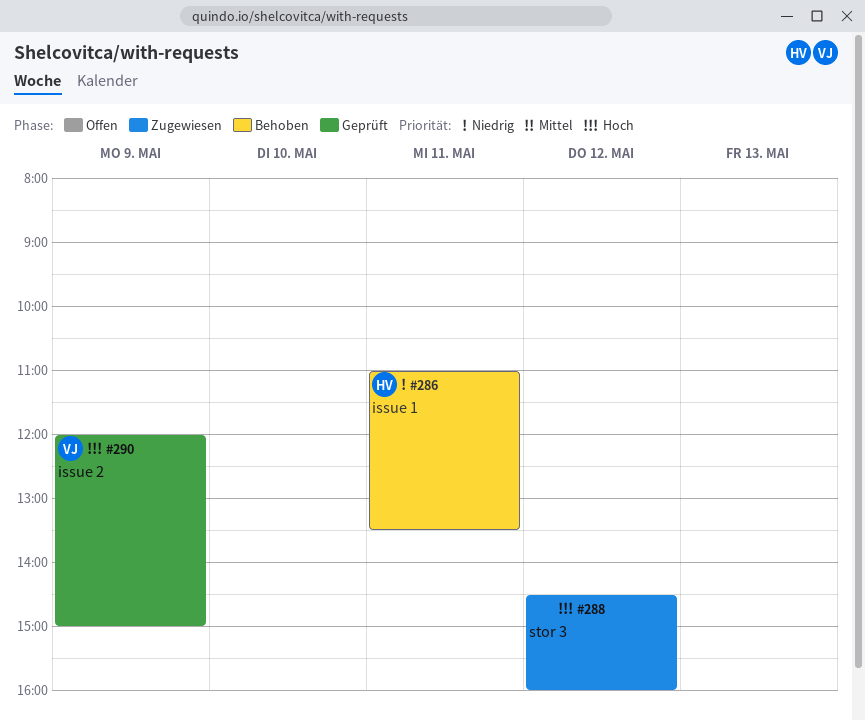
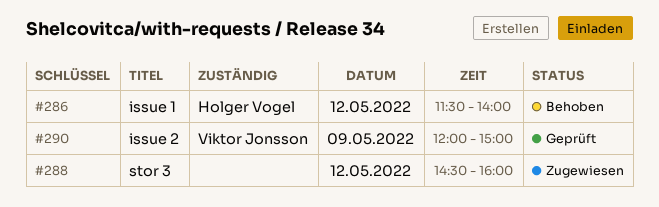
#286, day: May 11 -> May 12
#286, begins: 11:00 -> 11:30
#286, ends: 13:30 -> 14:00

